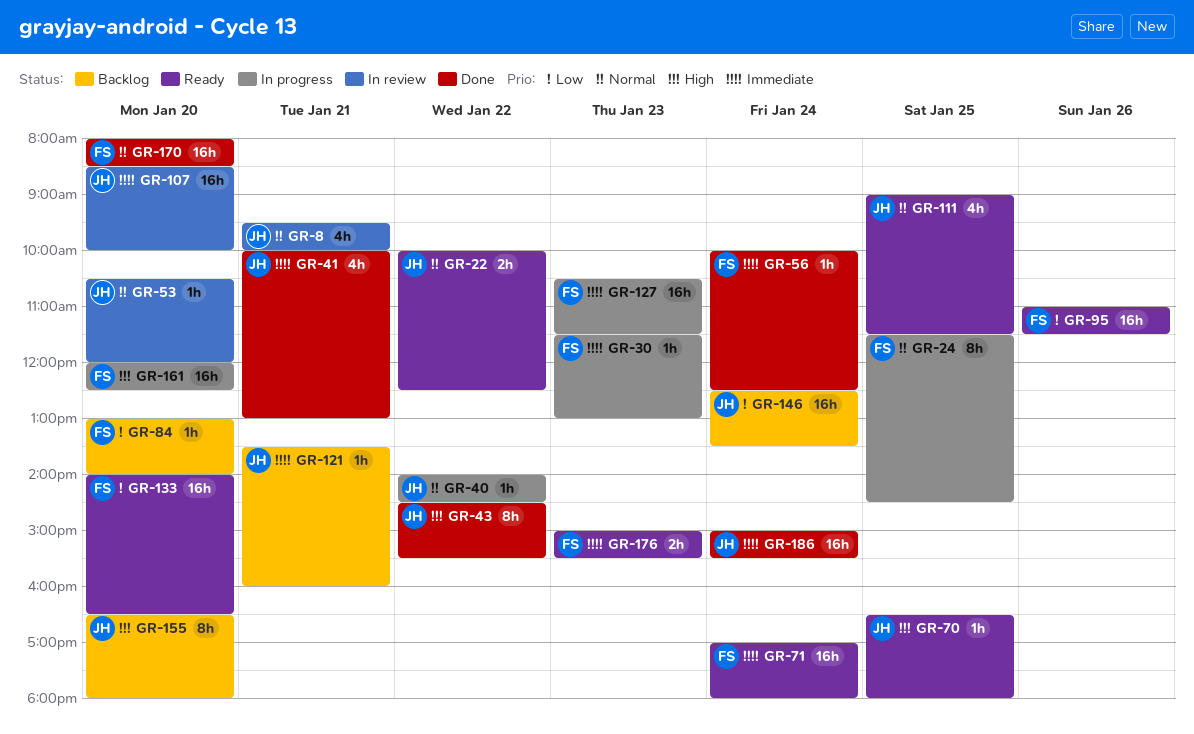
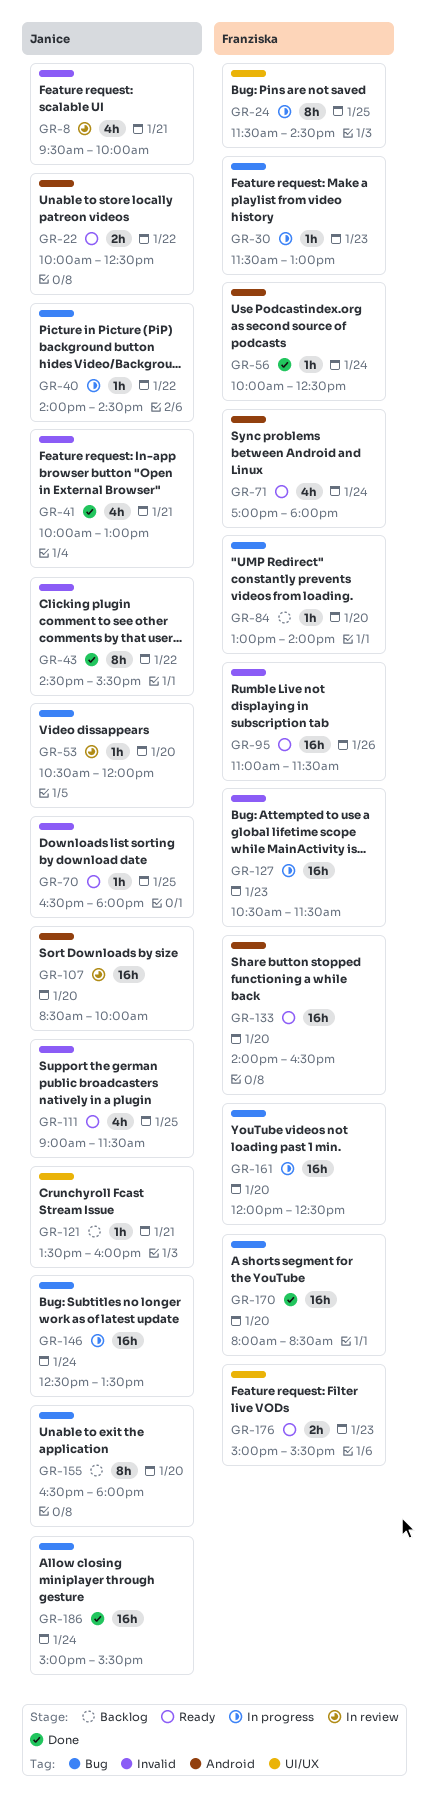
GR-71, estimate: 16h -> 4h
GR-146, status: Backlog -> In progress

